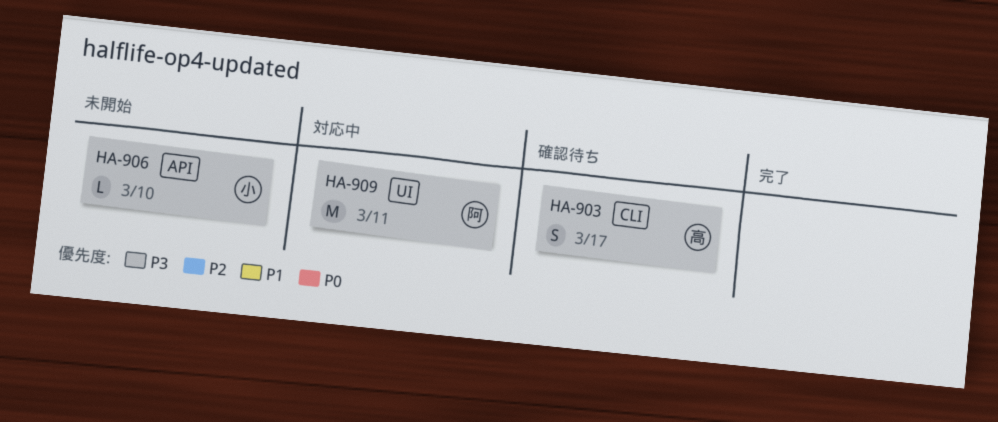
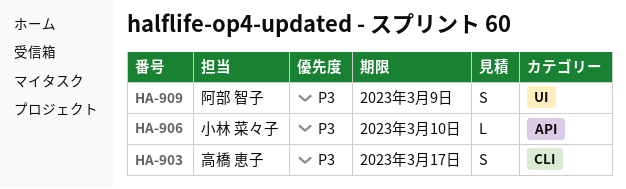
HA-909, estimate: M -> S
HA-909, due: Mar 11 -> Mar 9

